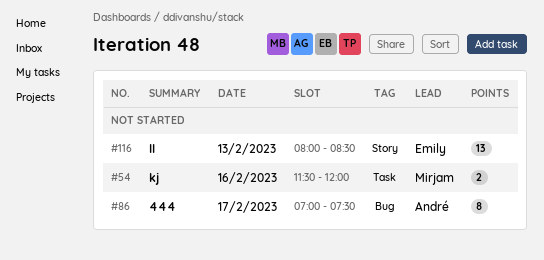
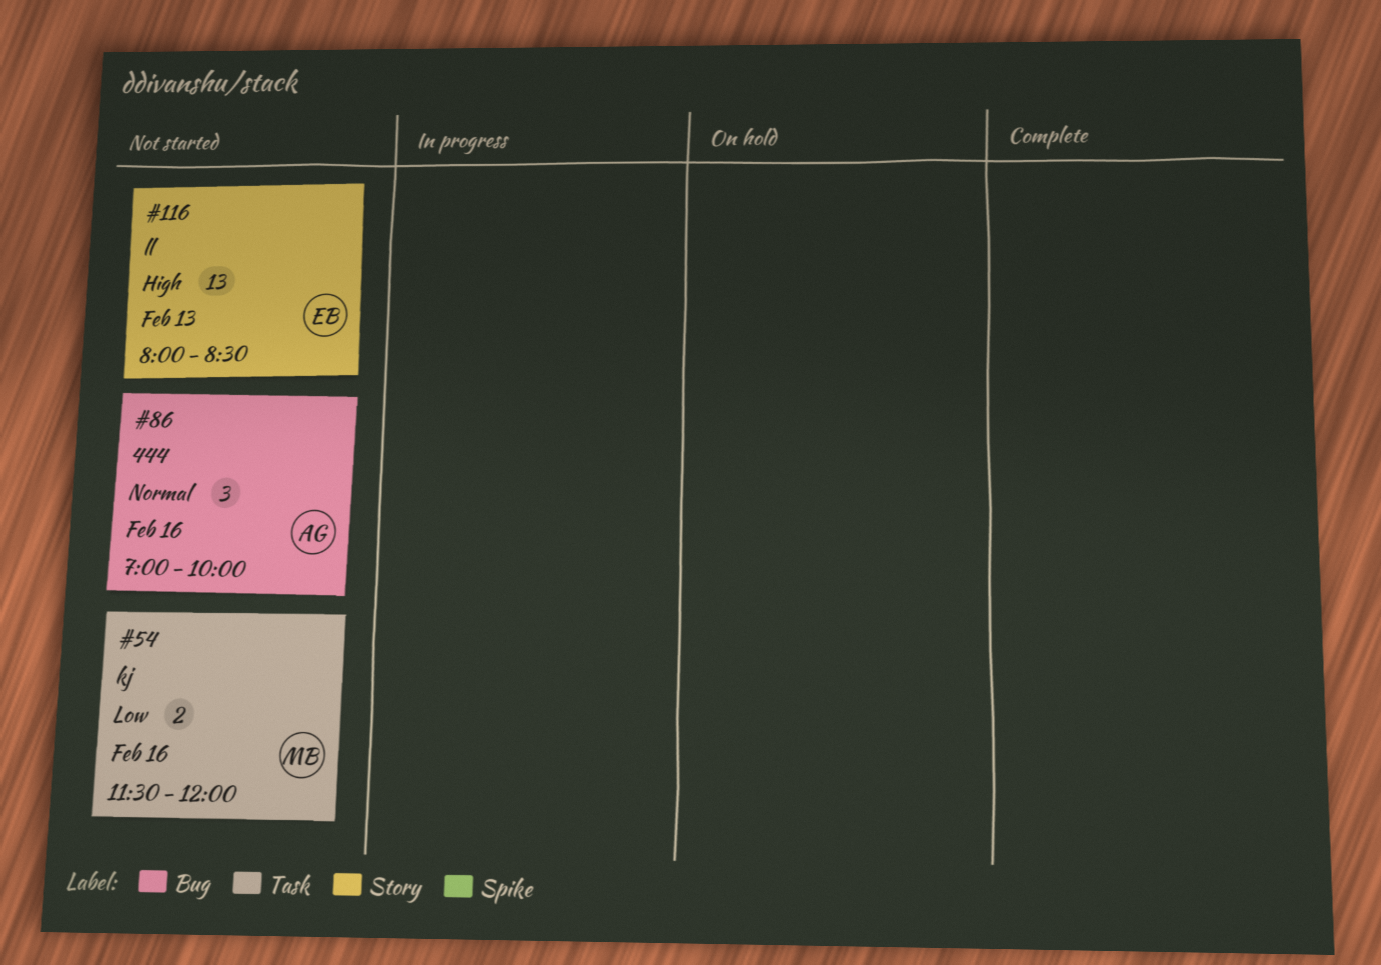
#86, estimate: 8 -> 3
#86, day: Feb 17 -> Feb 16
#86, ends: 07:30 -> 10:00

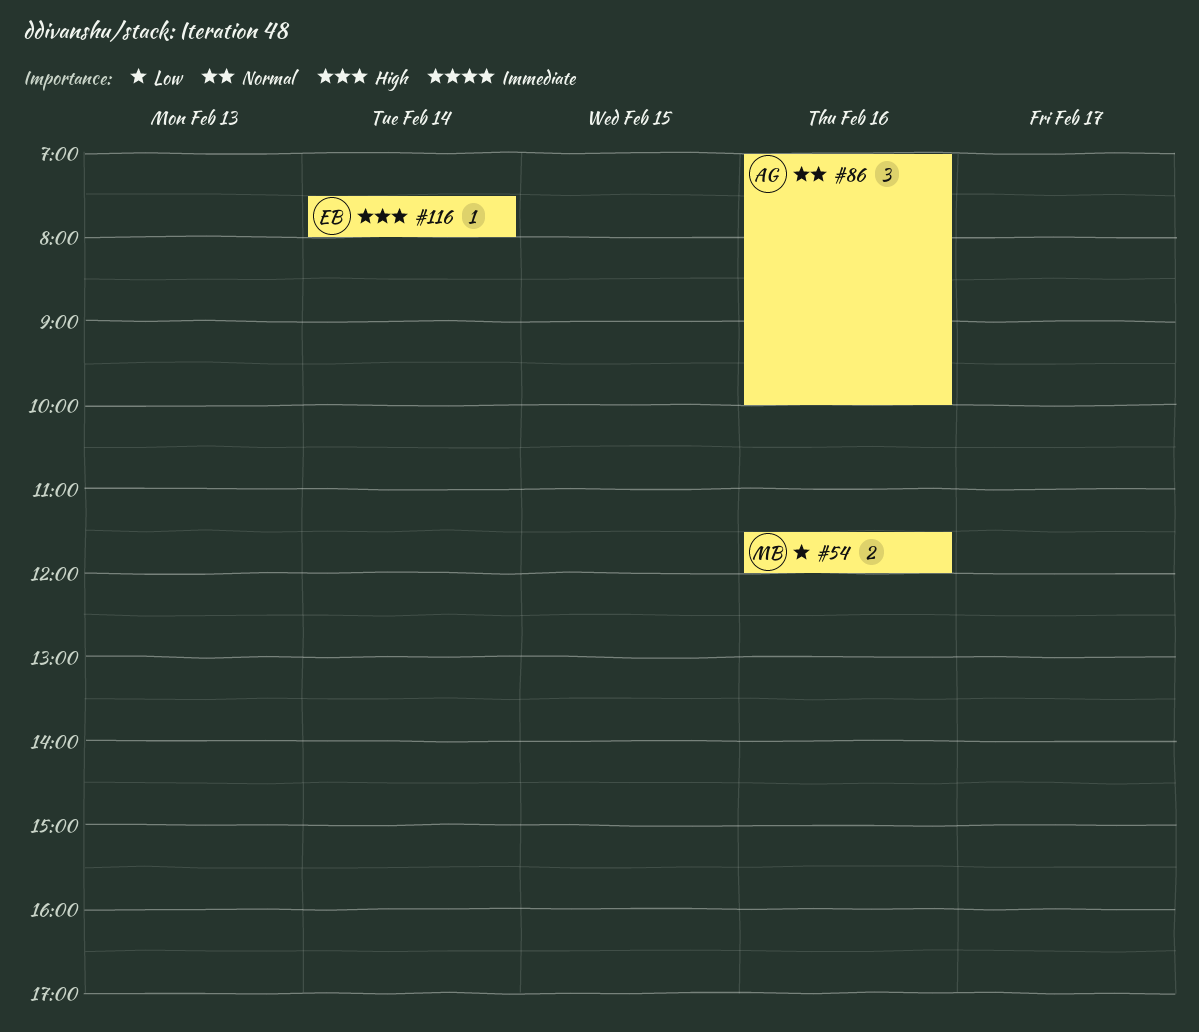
#116, estimate: 13 -> 1
#116, day: Feb 13 -> Feb 14
#116, begins: 08:00 -> 07:30
#116, ends: 08:30 -> 08:00

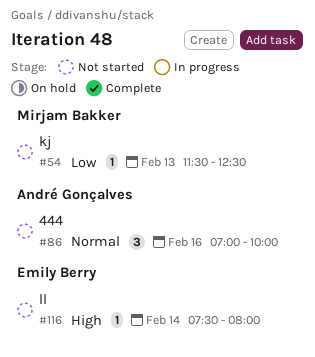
#54, estimate: 2 -> 1
#54, day: Feb 16 -> Feb 13
#54, ends: 12:00 -> 12:30

